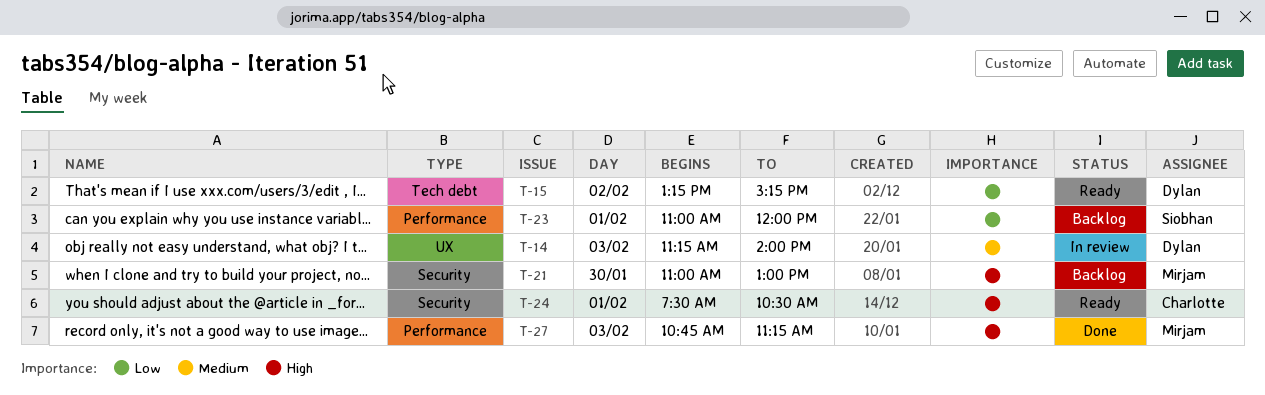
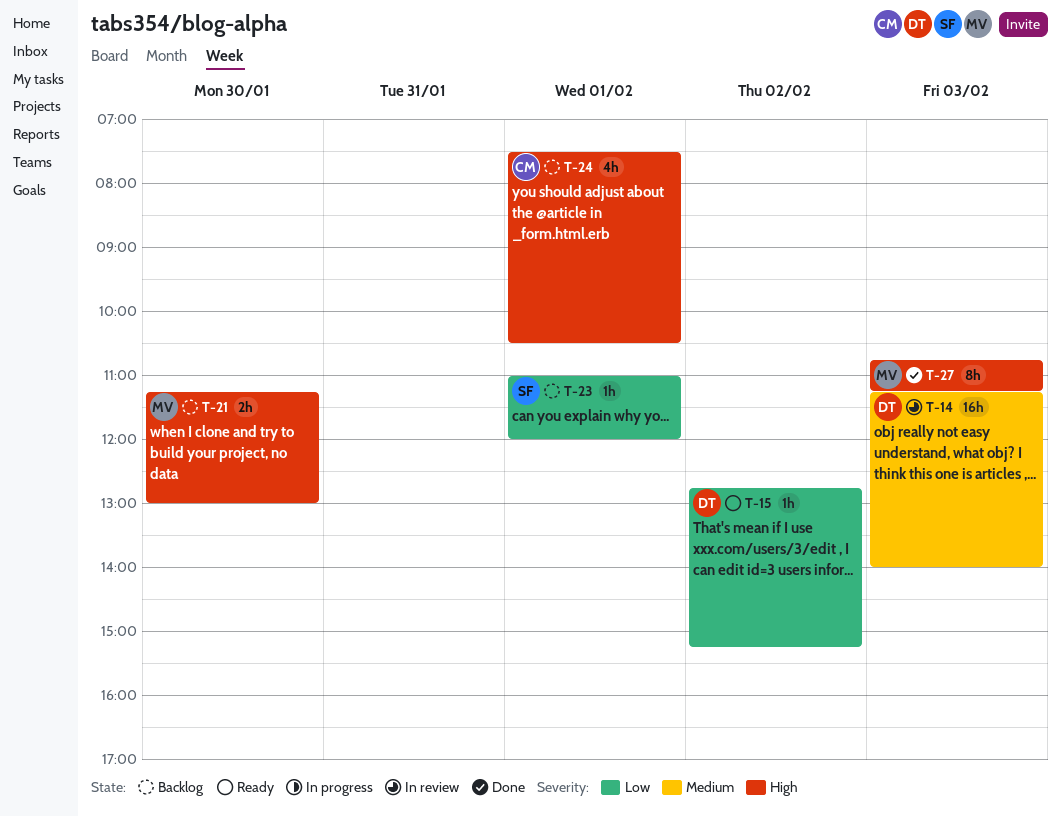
T-15, begins: 13:15 -> 12:45
T-21, begins: 11:00 -> 11:15
T-24, status: Ready -> Backlog

